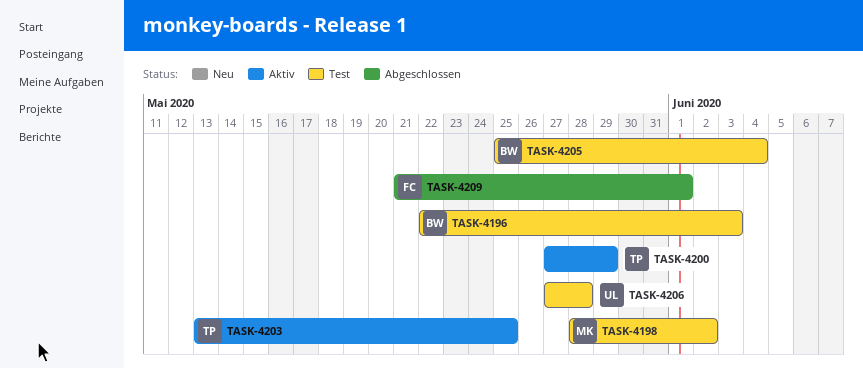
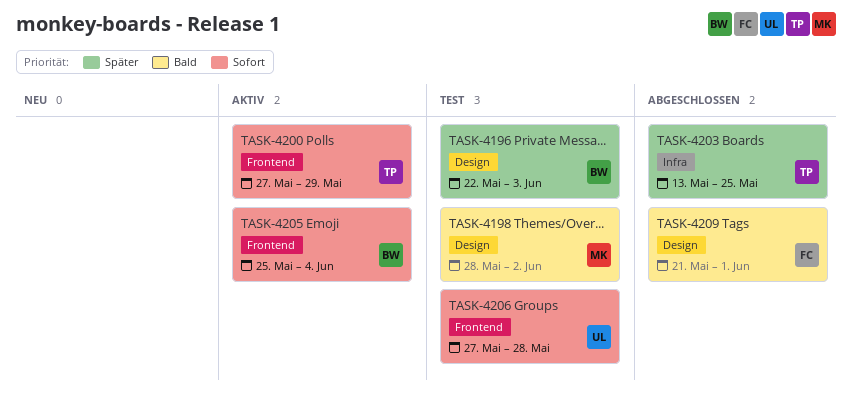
TASK-4203, status: Aktiv -> Abgeschlossen
TASK-4205, status: Test -> Aktiv

